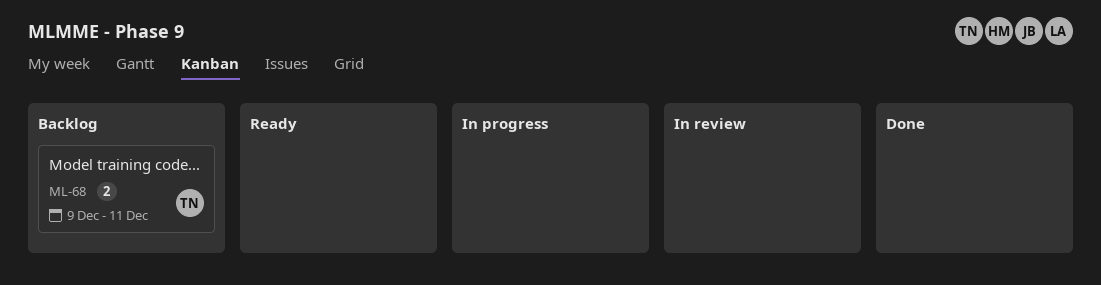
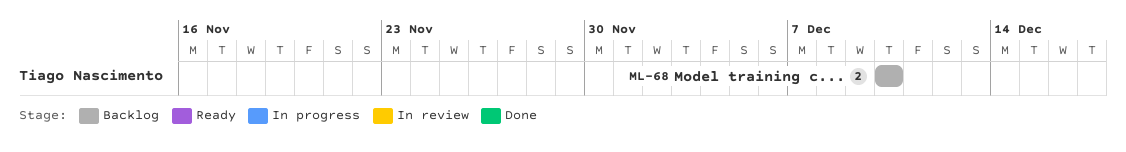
ML-68, start: Dec 9 -> Dec 10
ML-68, due: Dec 11 -> Dec 10

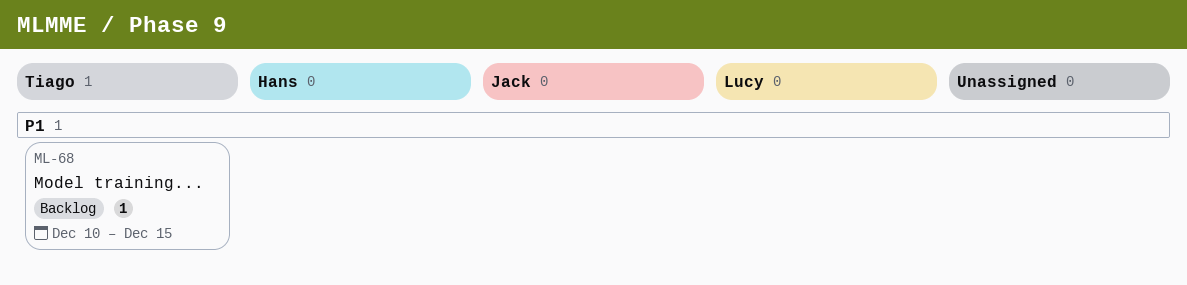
ML-68, estimate: 2 -> 1
ML-68, due: Dec 10 -> Dec 15

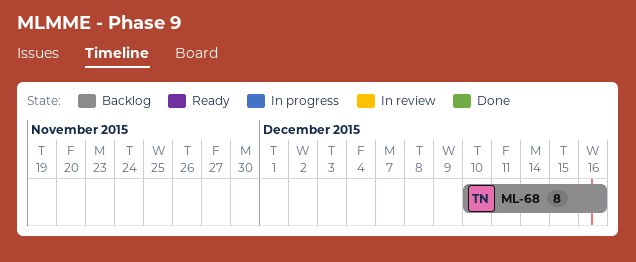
ML-68, estimate: 1 -> 8
ML-68, due: Dec 15 -> Dec 16

